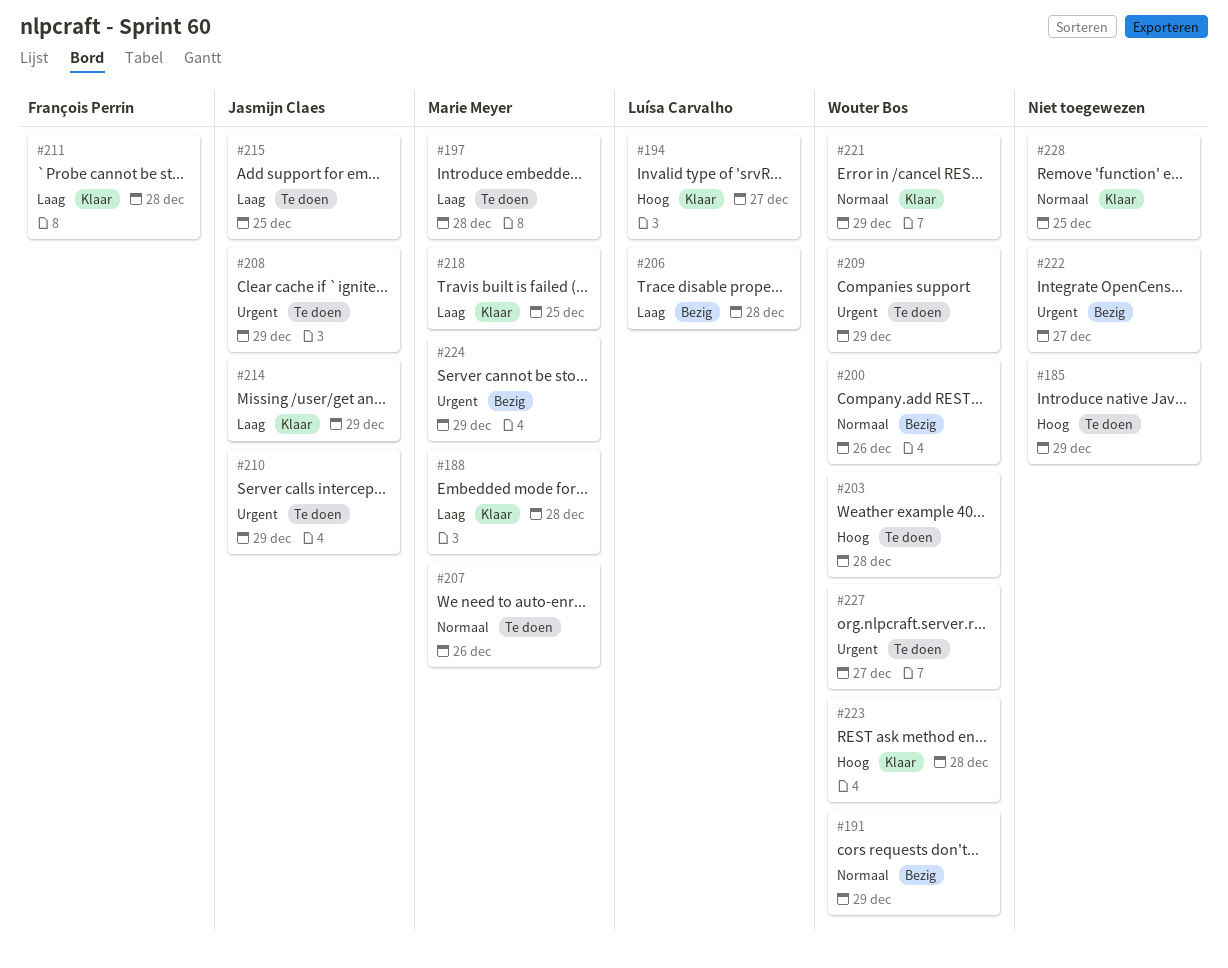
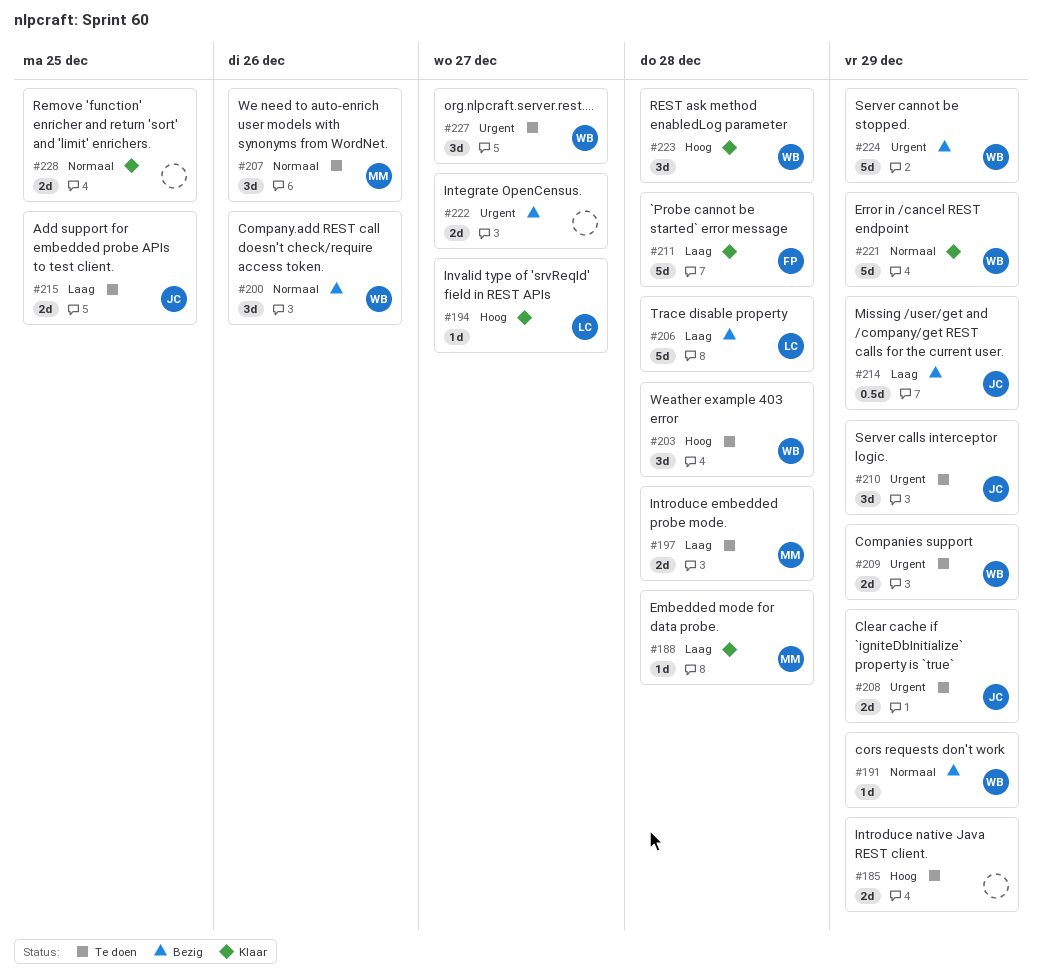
#214, status: Klaar -> Bezig
#218: present -> none
#224, owner: Marie Meyer -> Wouter Bos

